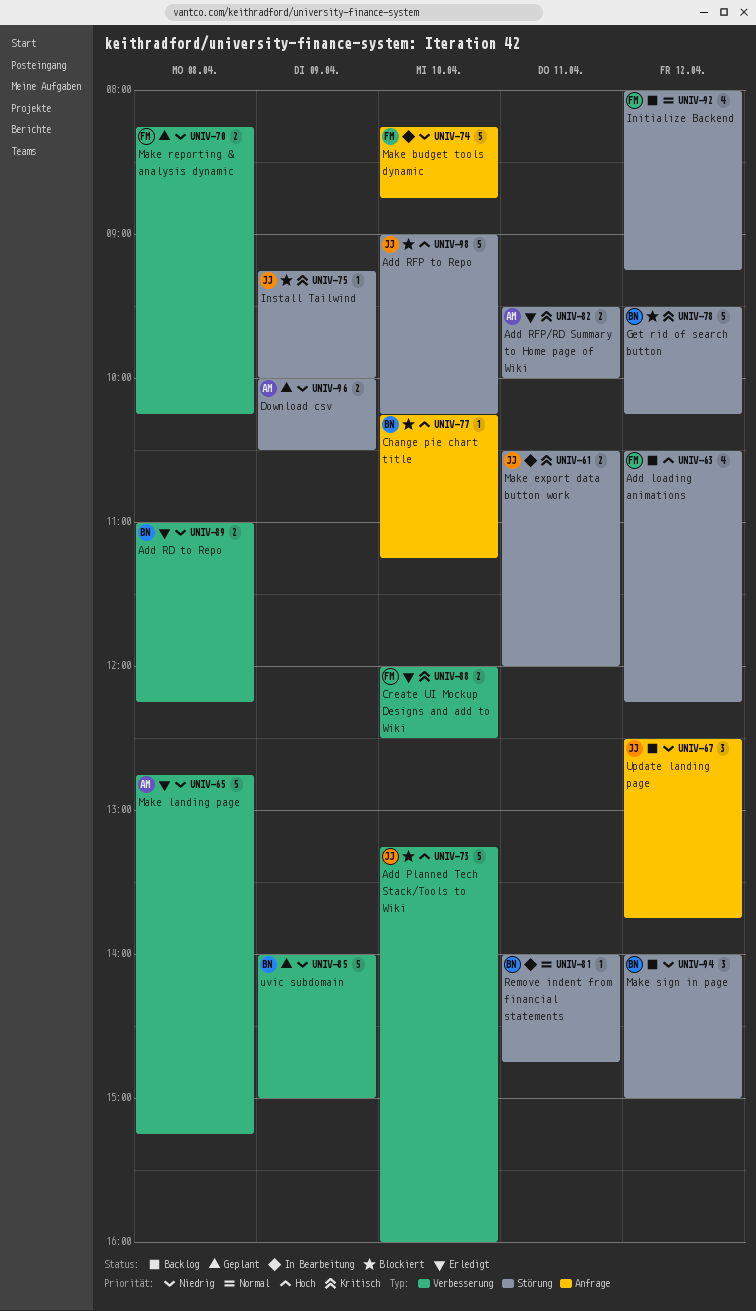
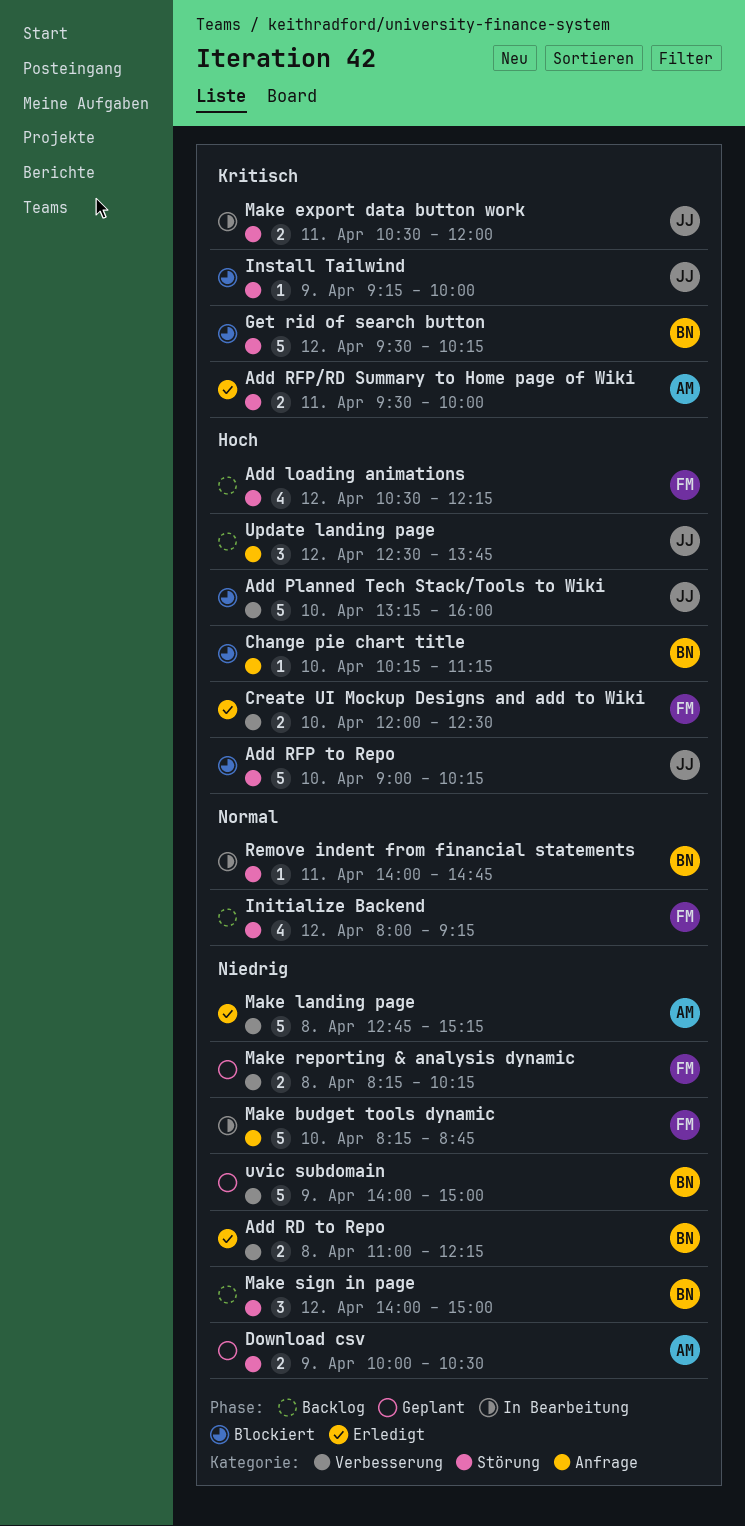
Create UI Mockup Designs and add to Wiki, priority: Kritisch -> Hoch
Update landing page, priority: Niedrig -> Hoch

